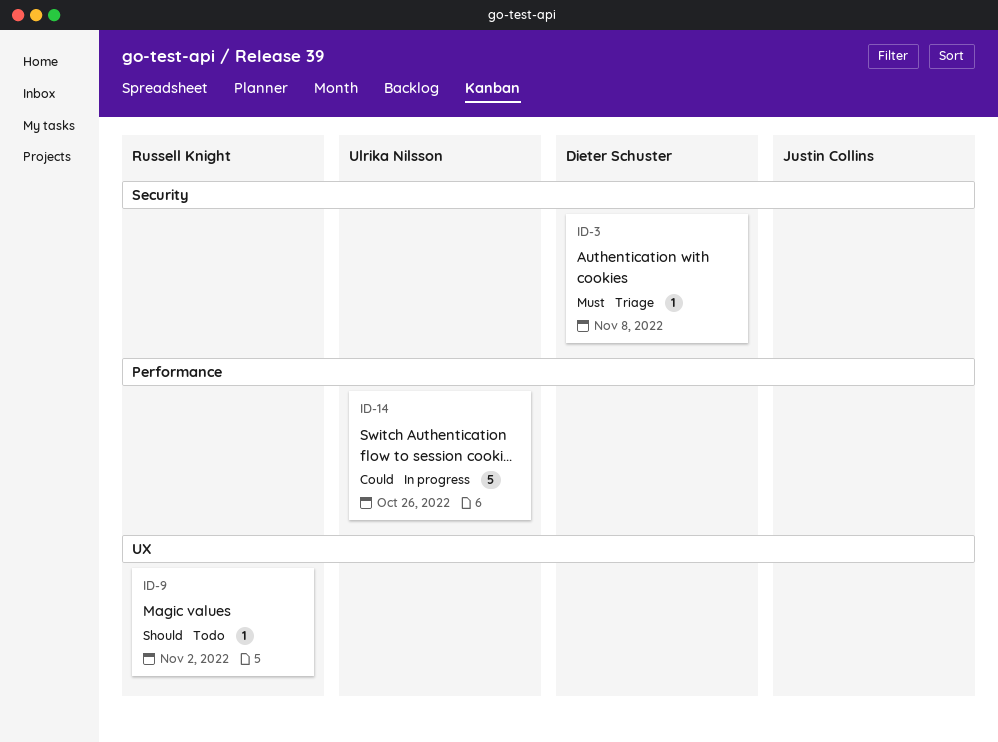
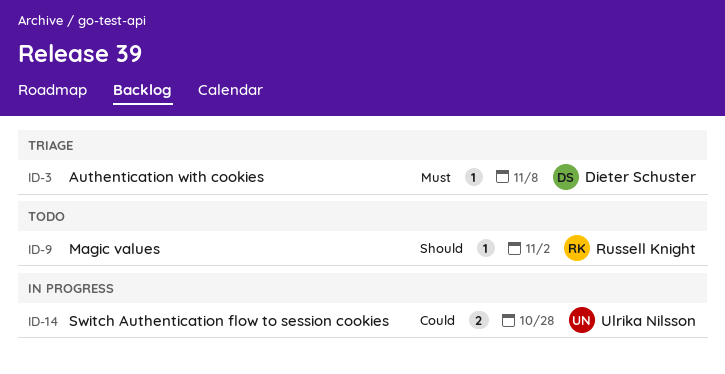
ID-14, estimate: 5 -> 2
ID-14, due: Oct 26 -> Oct 28

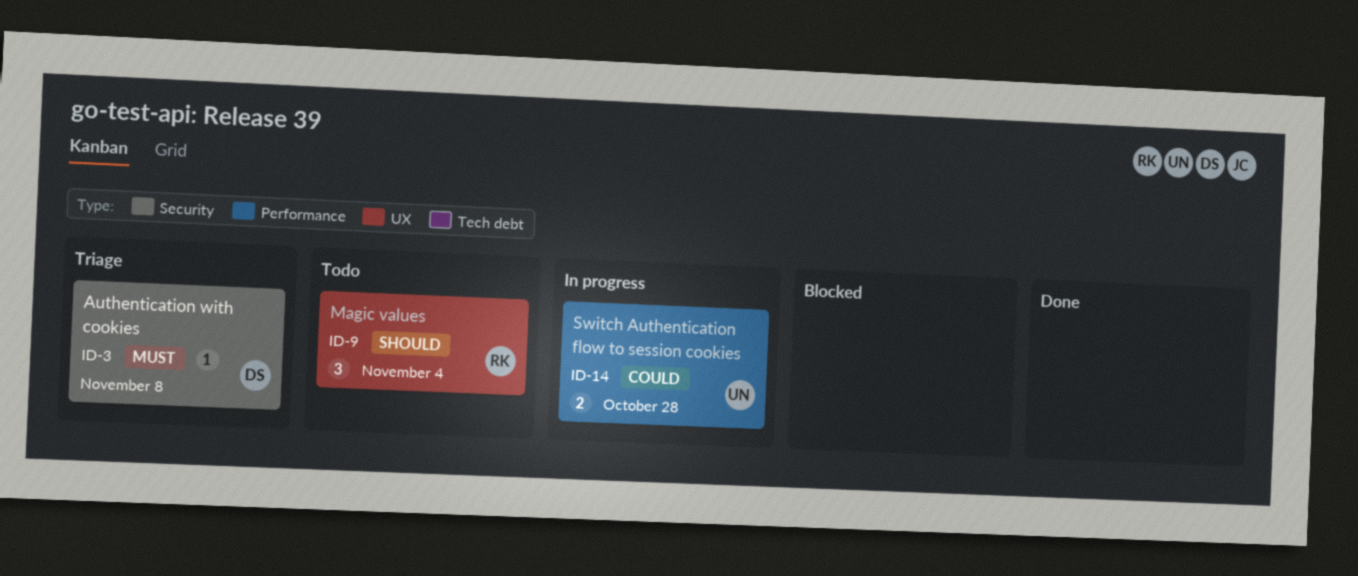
ID-9, estimate: 1 -> 3
ID-9, due: Nov 2 -> Nov 4

